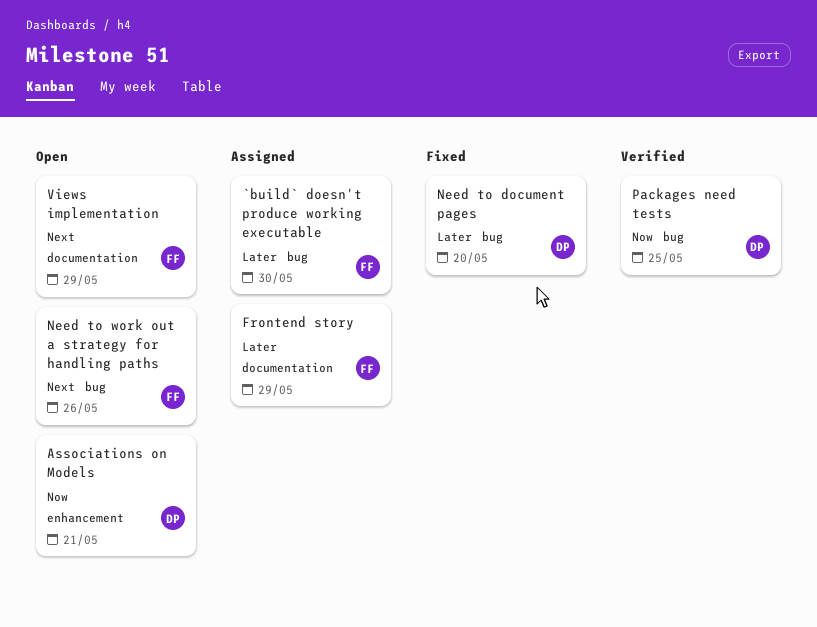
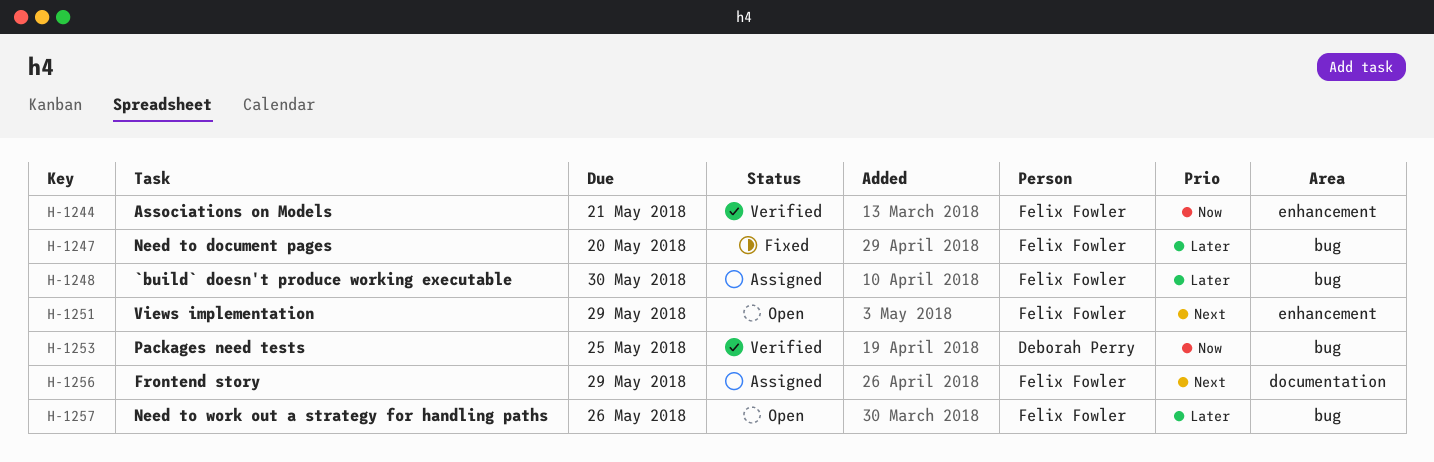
Associations on Models, status: Open -> Verified
Associations on Models, owner: Deborah Perry -> Felix Fowler
Frontend story, priority: Later -> Next
Need to document pages, owner: Deborah Perry -> Felix Fowler
Need to work out a strategy for handling paths, priority: Next -> Later
Views implementation, label: documentation -> enhancement

